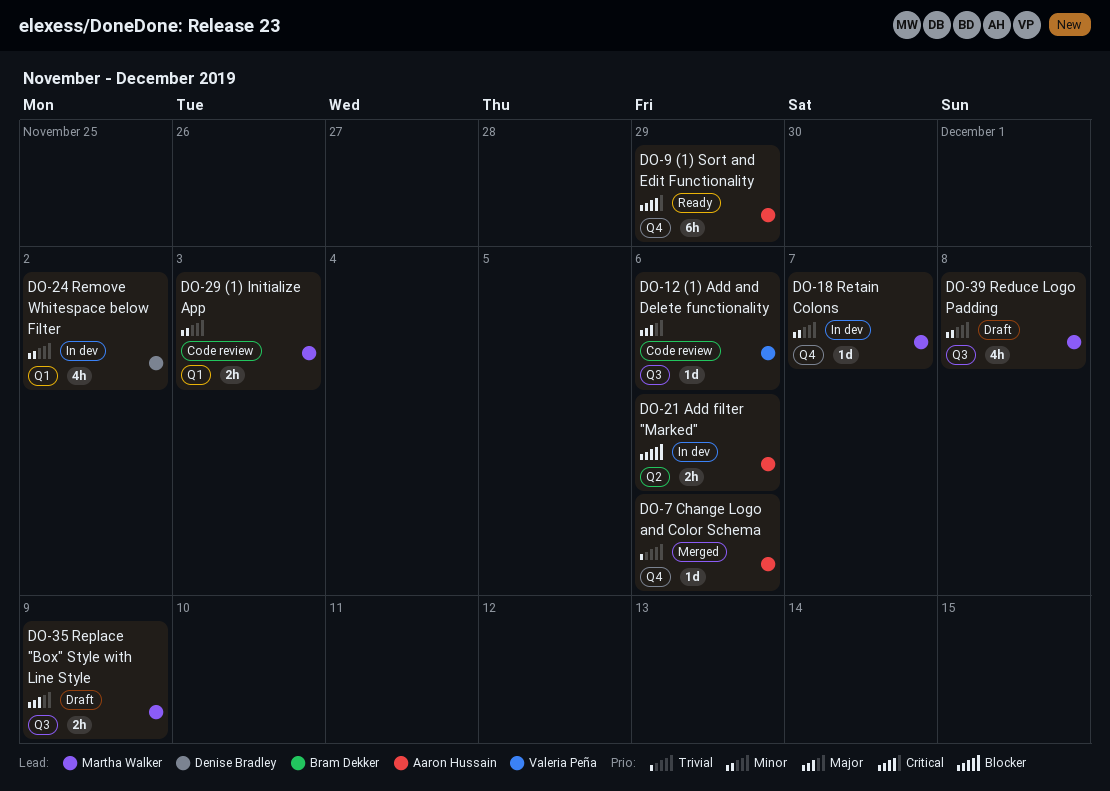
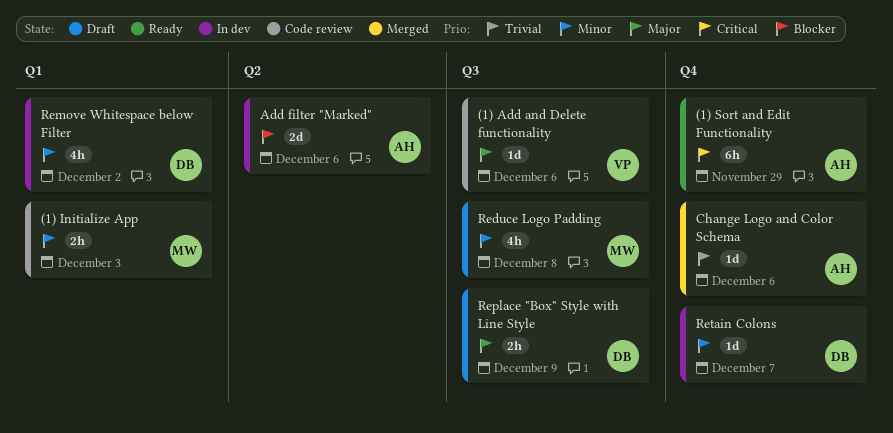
Add filter "Marked", estimate: 2h -> 2d
Replace "Box" Style with Line Style, owner: Martha Walker -> Denise Bradley
Retain Colons, owner: Martha Walker -> Denise Bradley

